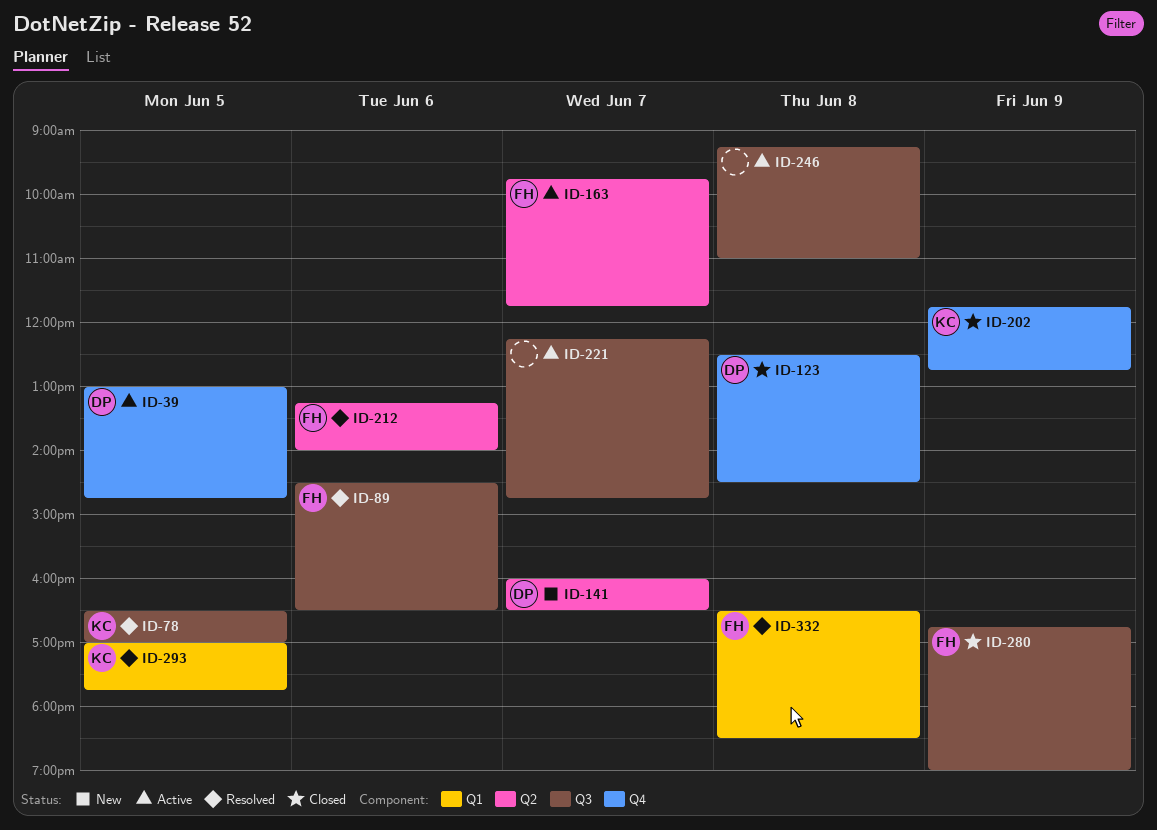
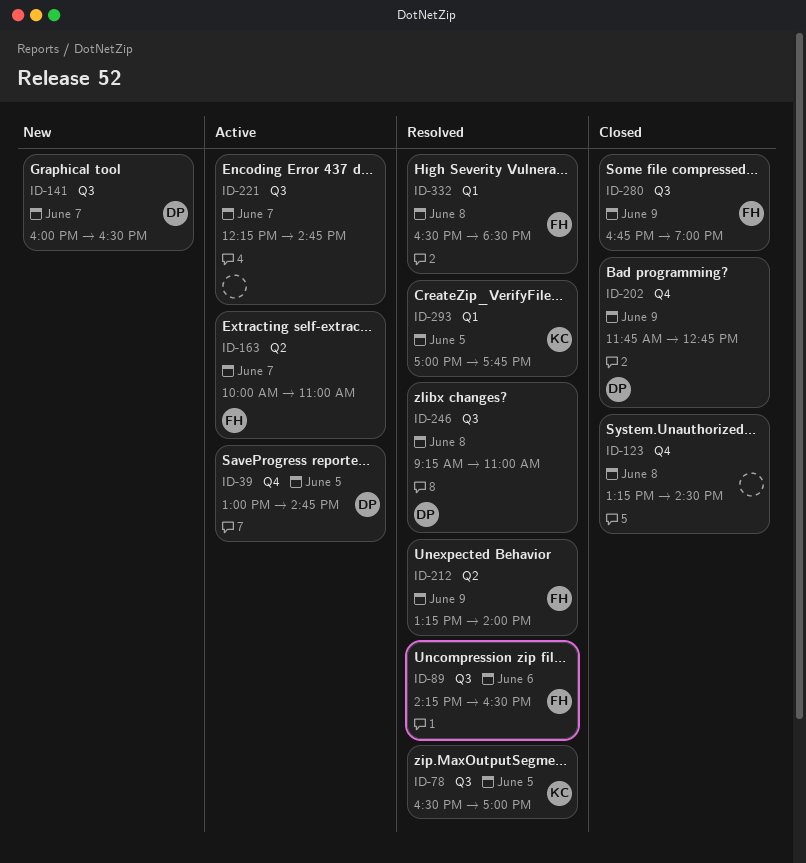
ID-89, begins: 14:30 -> 14:15
ID-123, owner: DP -> none
ID-123, begins: 12:30 -> 13:15
ID-141, label: Q2 -> Q3
ID-163, begins: 09:45 -> 10:00
ID-163, ends: 11:45 -> 11:00
ID-202, owner: KC -> DP
ID-212, day: Jun 6 -> Jun 9
ID-246, status: Active -> Resolved
ID-246, owner: none -> DP

